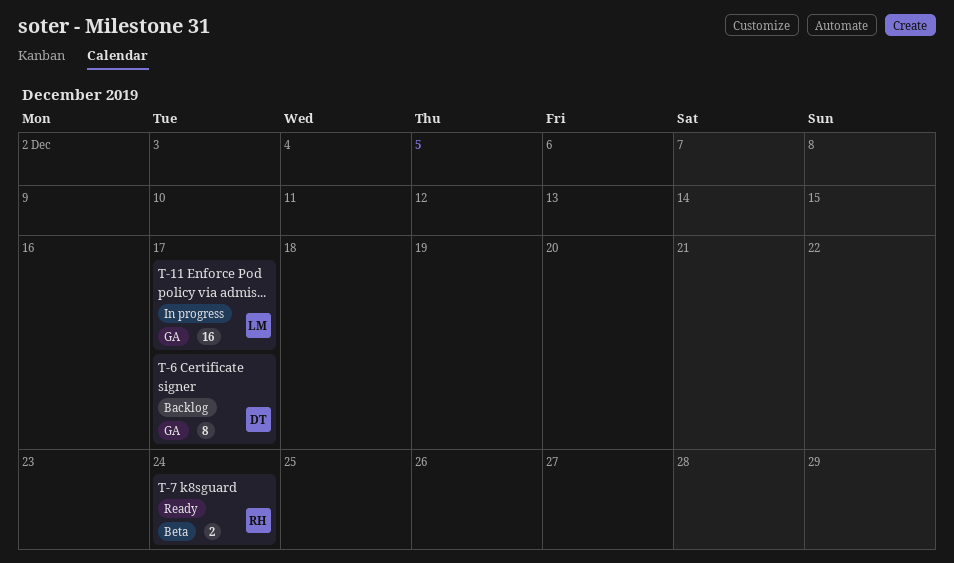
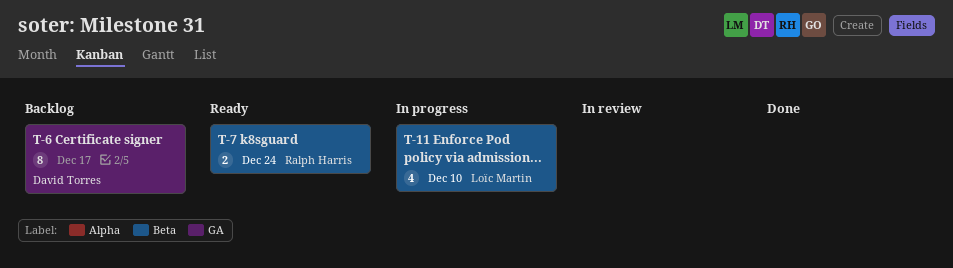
T-11, label: GA -> Beta
T-11, estimate: 16 -> 4
T-11, due: Dec 17 -> Dec 10

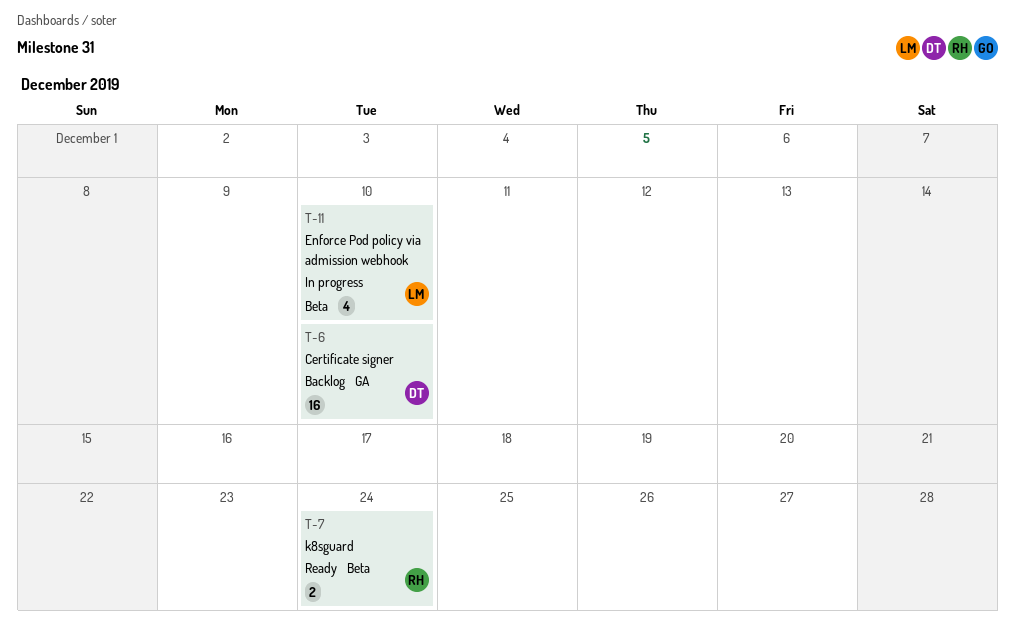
T-6, estimate: 8 -> 16
T-6, due: Dec 17 -> Dec 10

